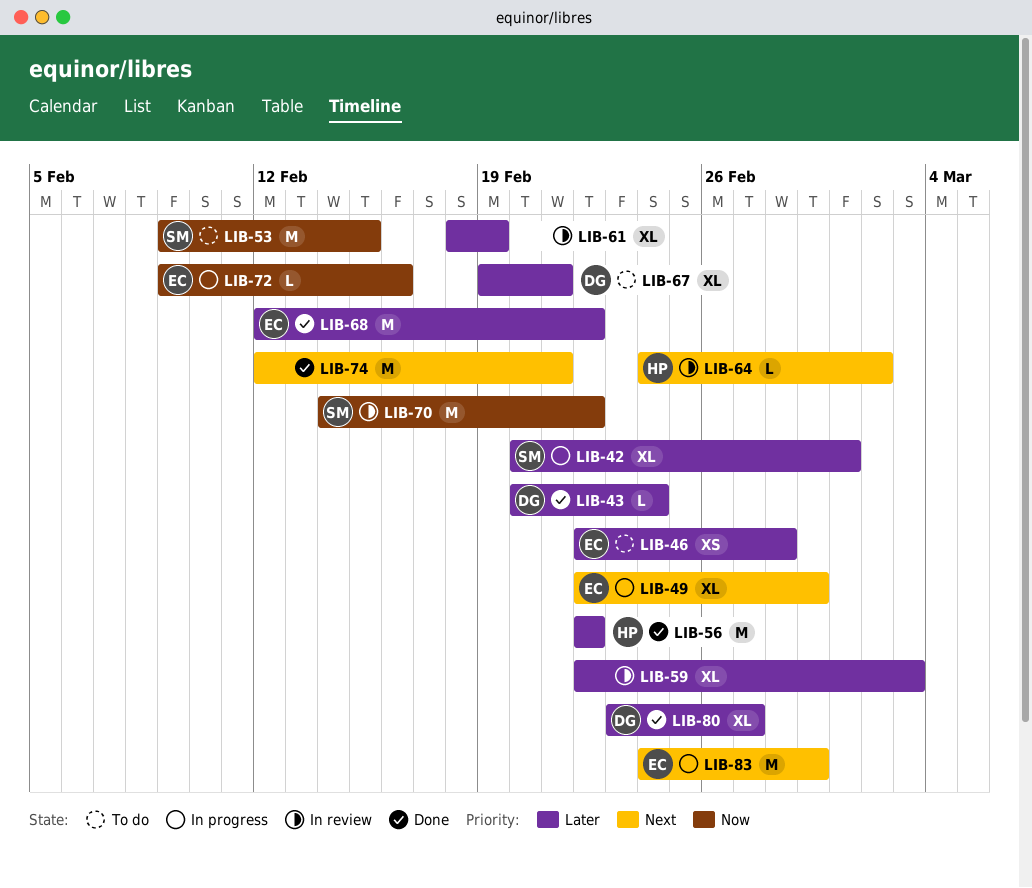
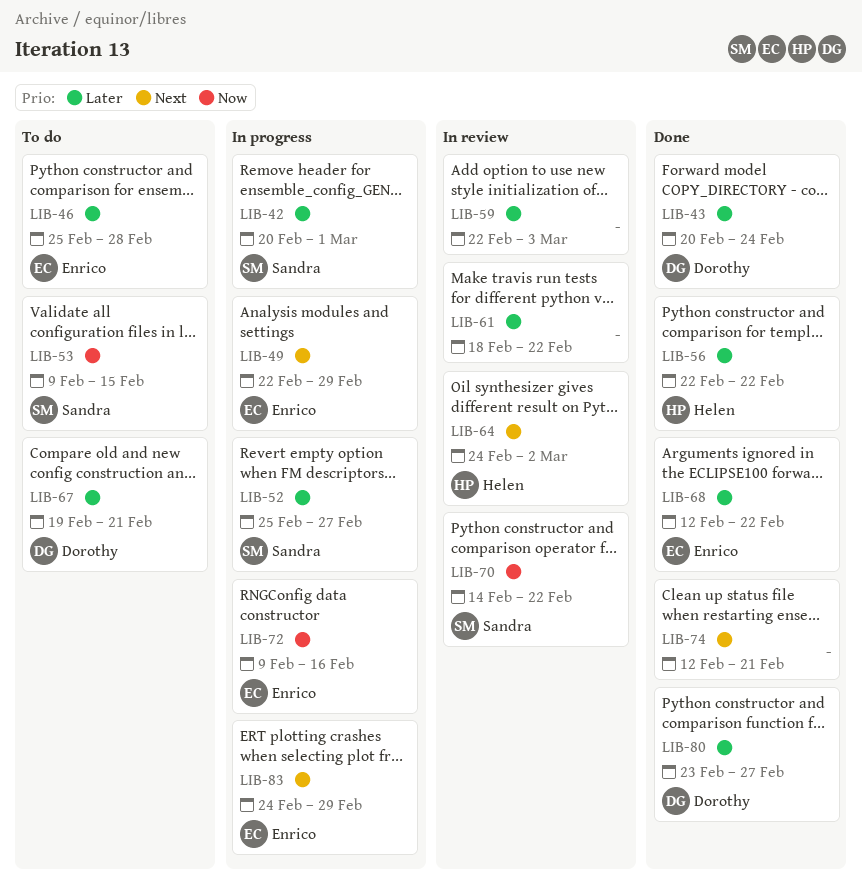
LIB-46, start: Feb 22 -> Feb 25
LIB-52: none -> present
LIB-61, due: Feb 19 -> Feb 22

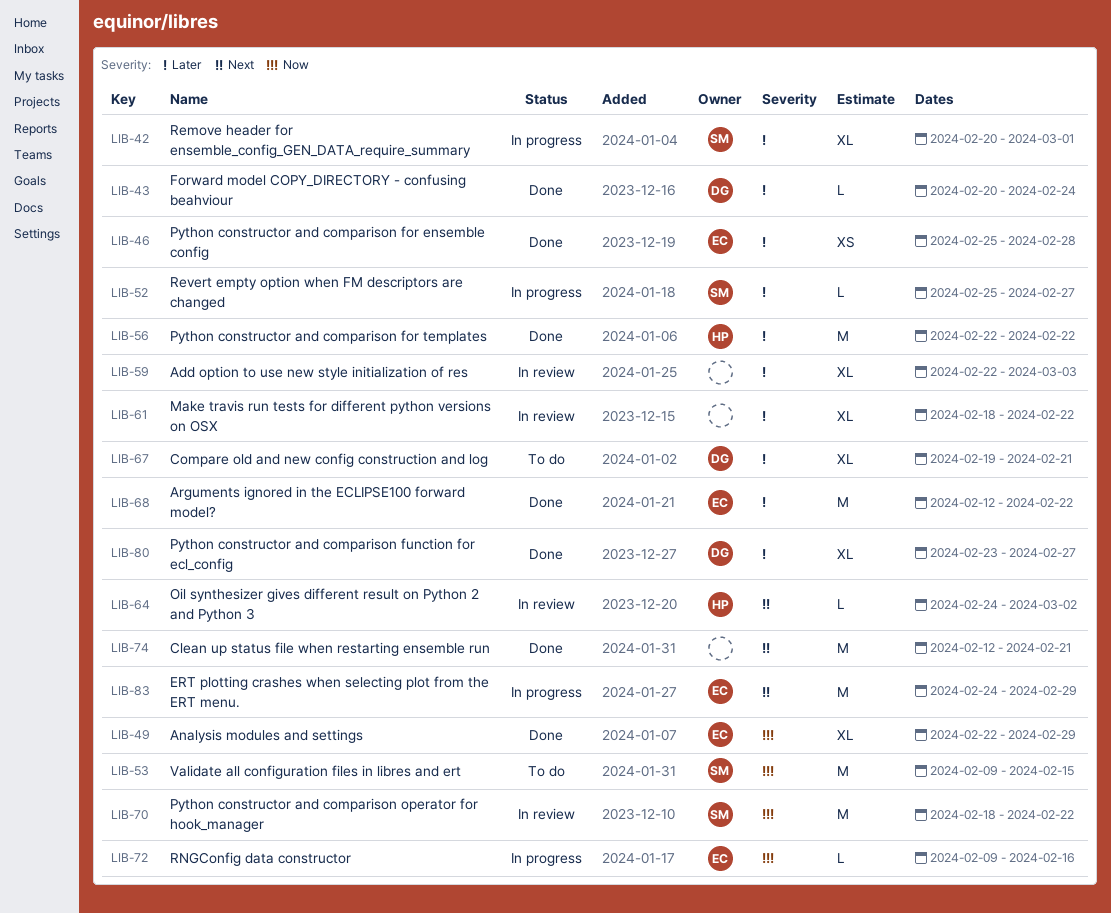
LIB-46, status: To do -> Done
LIB-49, status: In progress -> Done
LIB-49, priority: Next -> Now
LIB-70, start: Feb 14 -> Feb 18

